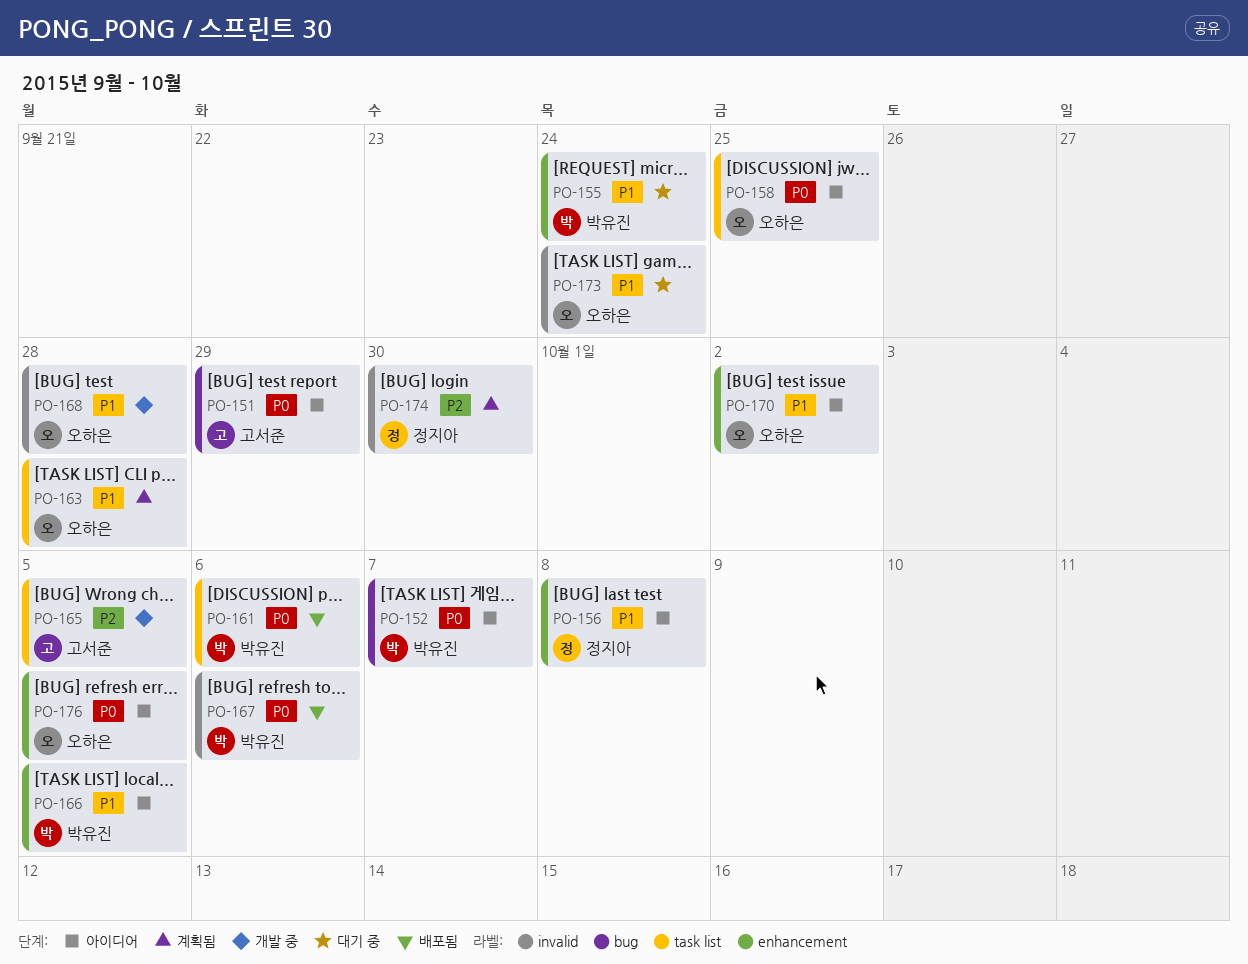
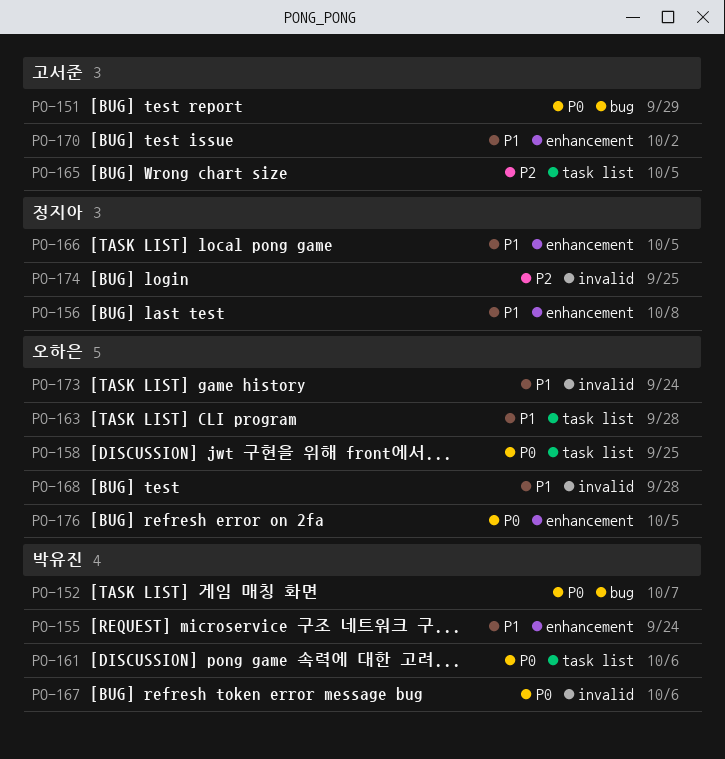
PO-166, owner: 박유진 -> 정지아
PO-170, owner: 오하은 -> 고서준
PO-174, due: Sep 30 -> Sep 25

